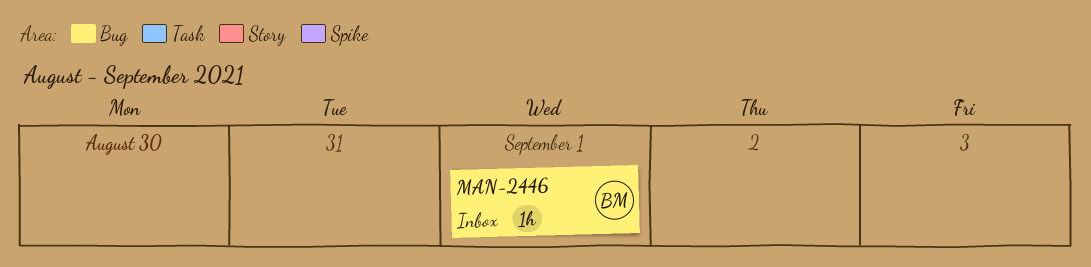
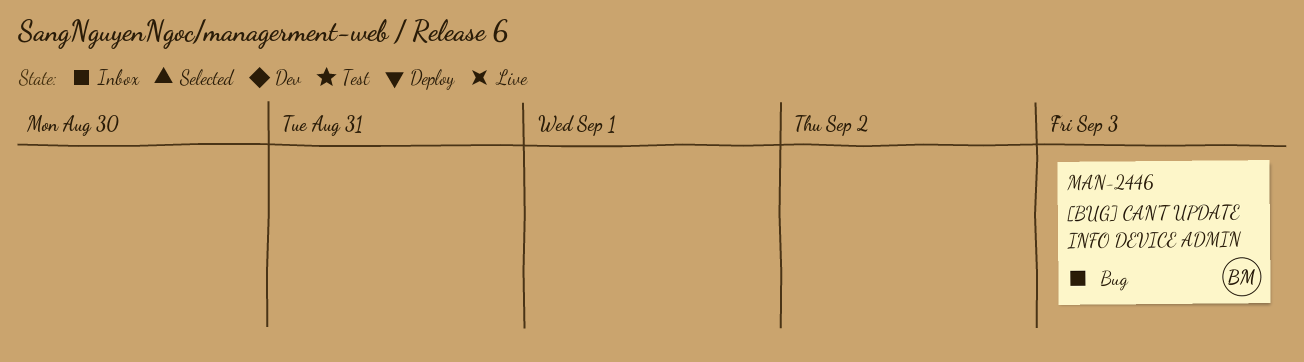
MAN-2446, due: Sep 1 -> Sep 3

